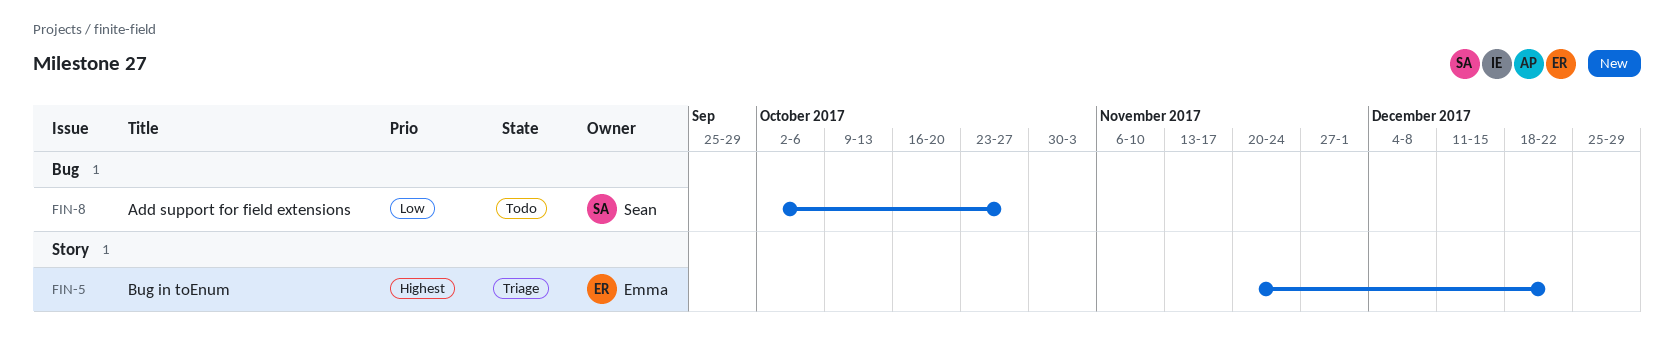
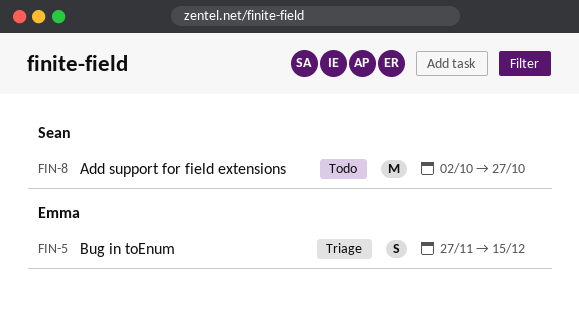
FIN-5, start: Nov 20 -> Nov 27
FIN-5, due: Dec 22 -> Dec 15

